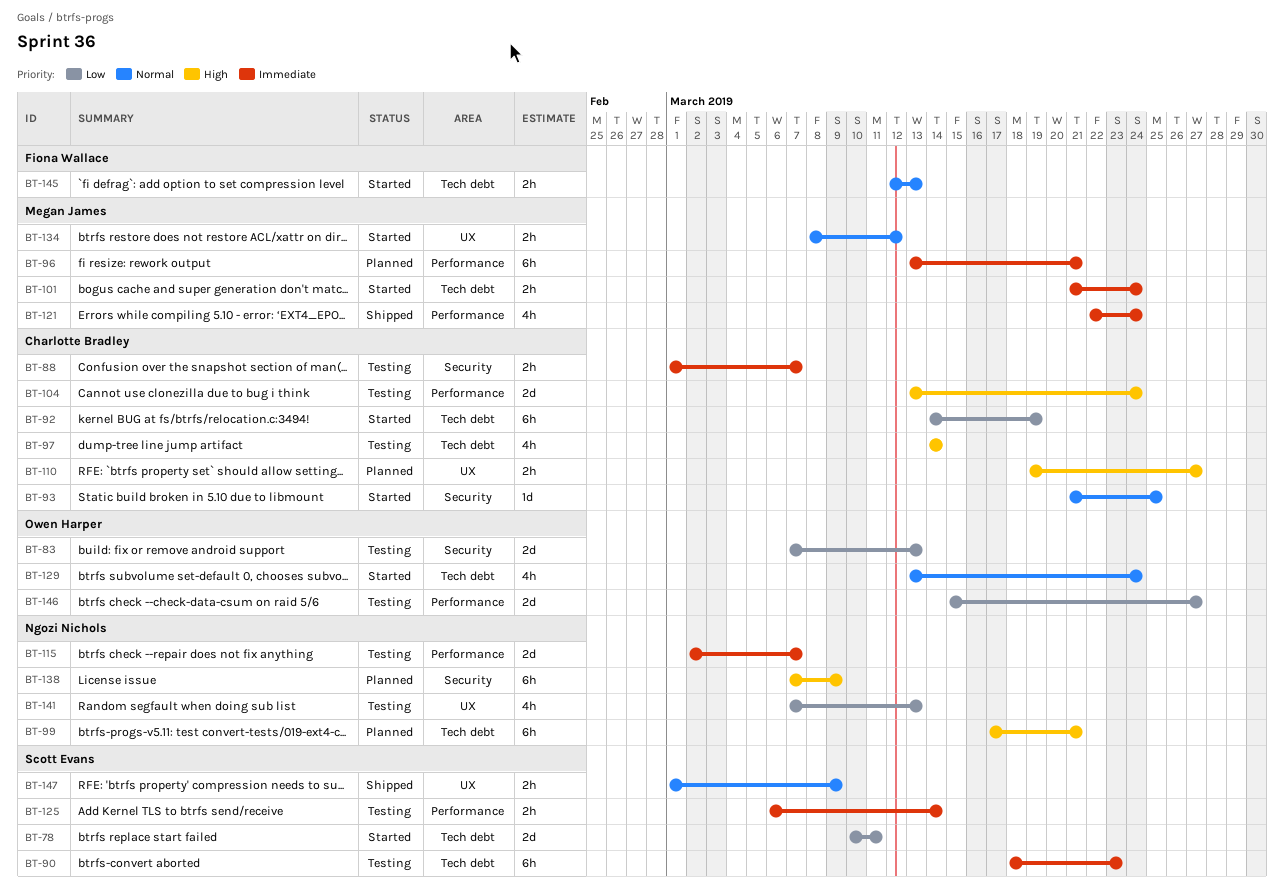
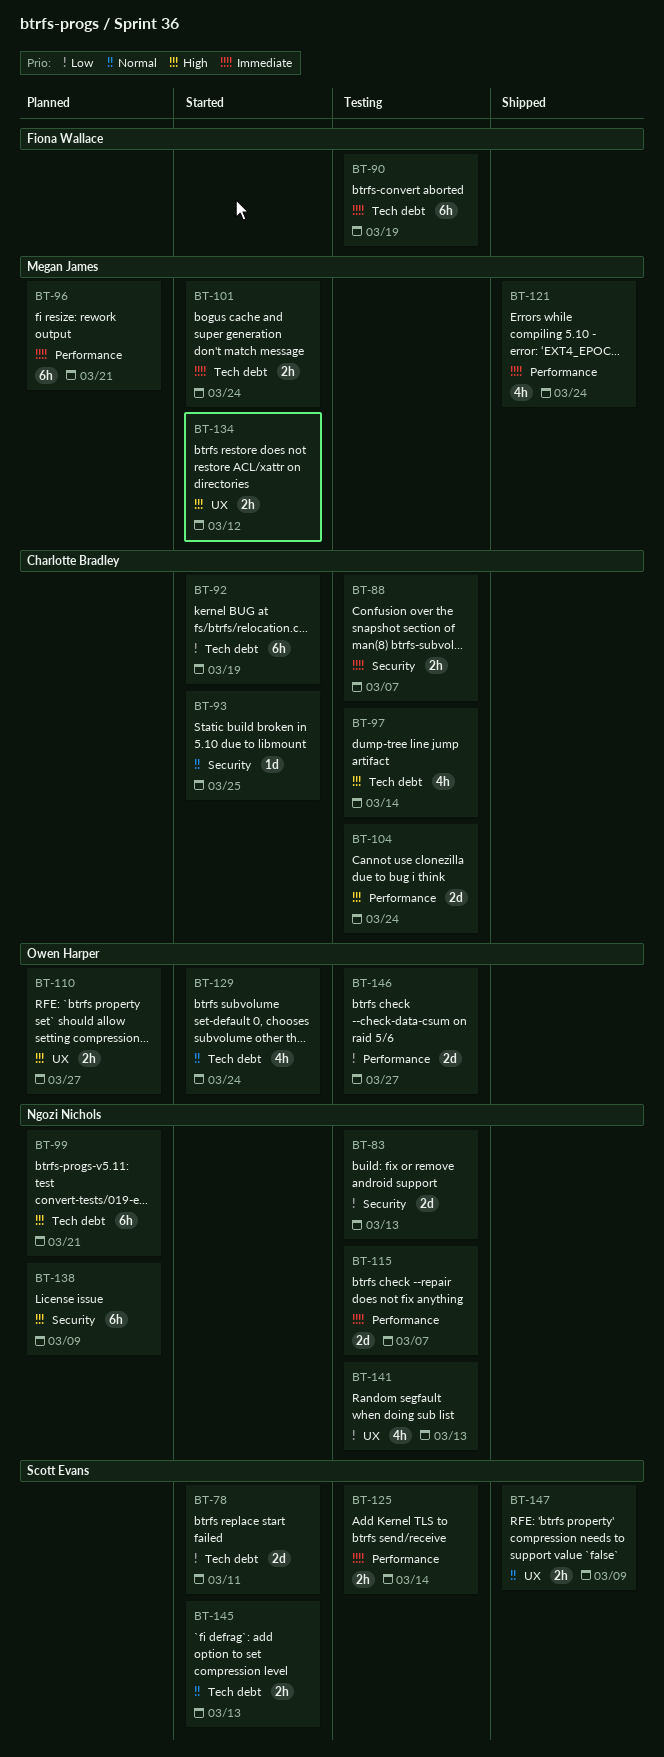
BT-83, owner: Owen Harper -> Ngozi Nichols
BT-90, owner: Scott Evans -> Fiona Wallace
BT-90, due: Mar 23 -> Mar 19
BT-110, owner: Charlotte Bradley -> Owen Harper
BT-134, priority: Normal -> High
BT-145, owner: Fiona Wallace -> Scott Evans

